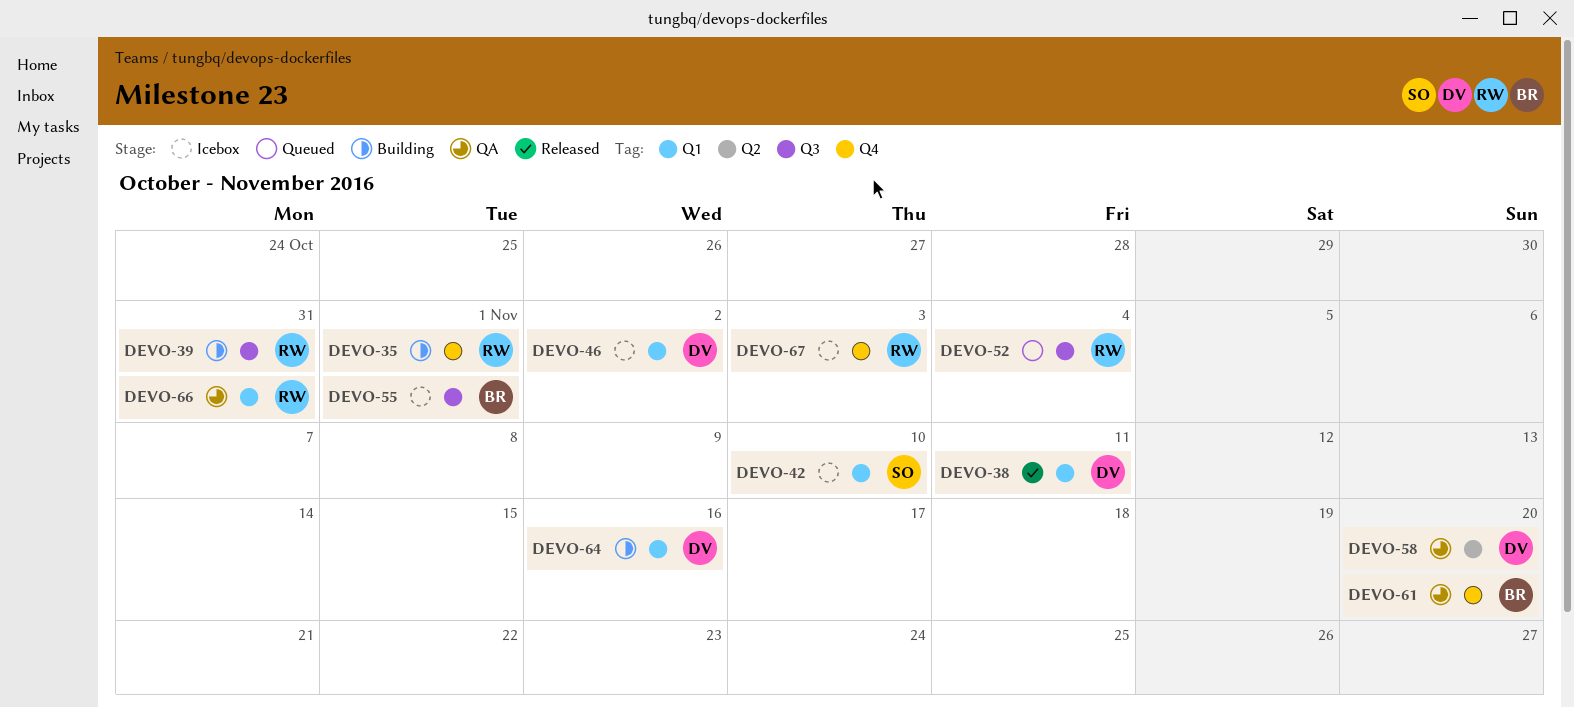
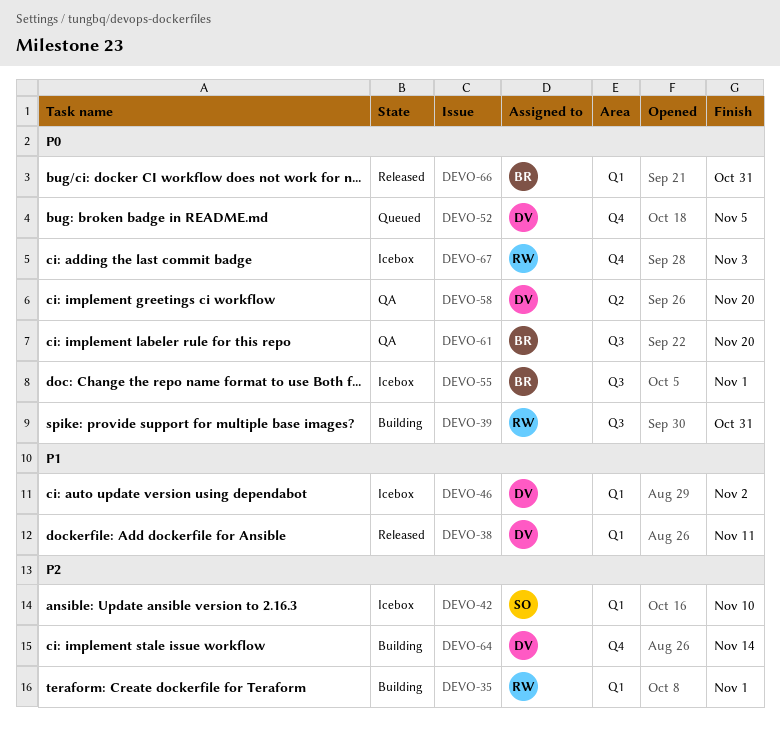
DEVO-35, label: Q4 -> Q1
DEVO-52, owner: RW -> DV
DEVO-52, label: Q3 -> Q4
DEVO-52, due: Nov 4 -> Nov 5
DEVO-61, label: Q4 -> Q3
DEVO-64, label: Q1 -> Q4
DEVO-64, due: Nov 16 -> Nov 14
DEVO-66, status: QA -> Released
DEVO-66, owner: RW -> BR

